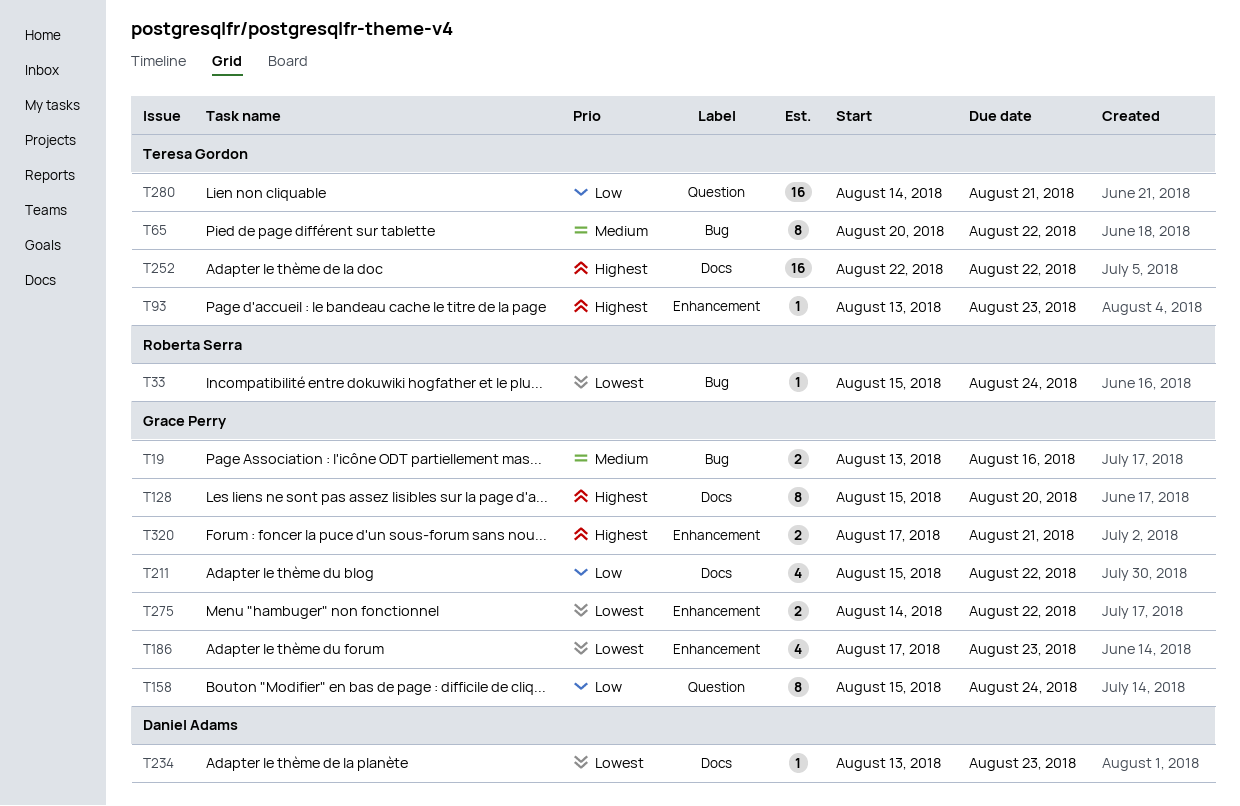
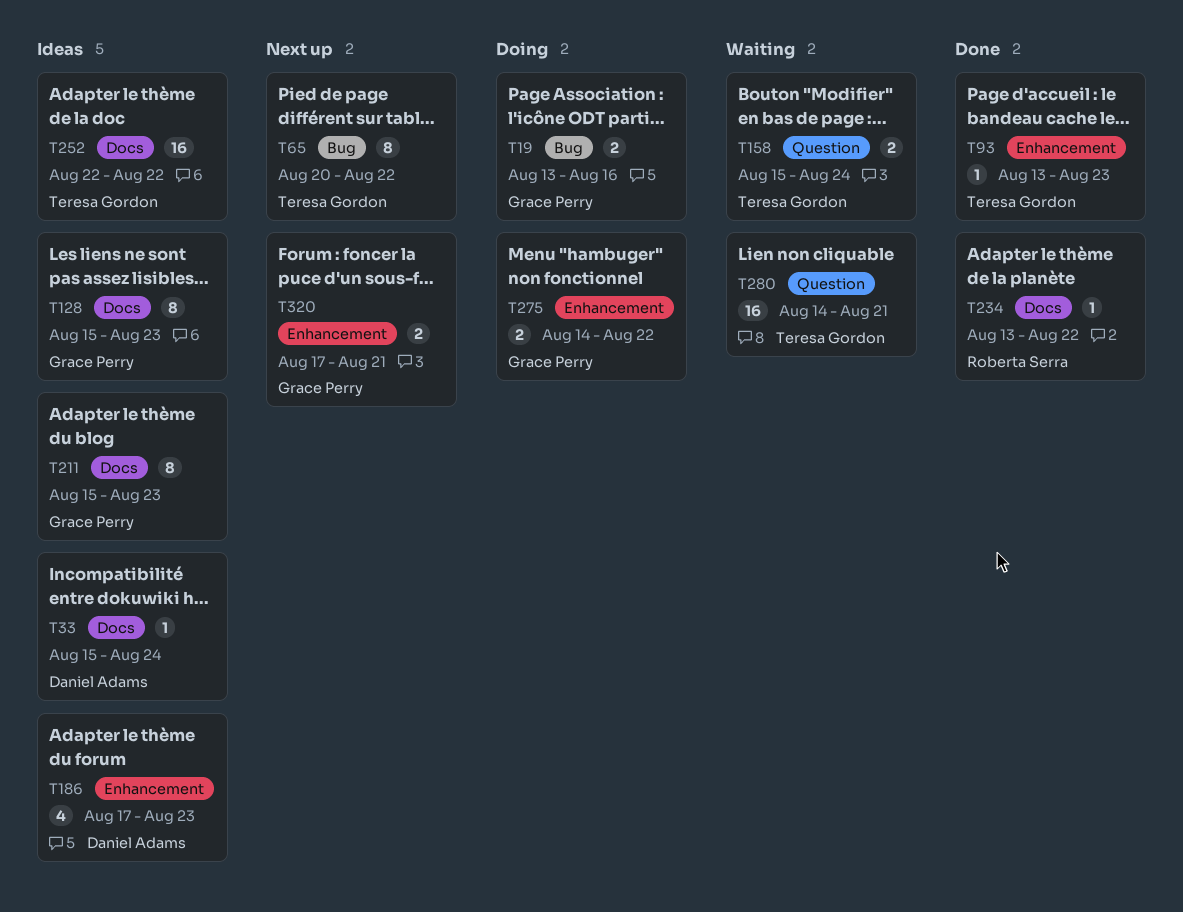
T33, owner: Roberta Serra -> Daniel Adams
T33, label: Bug -> Docs
T128, due: Aug 20 -> Aug 23
T158, owner: Grace Perry -> Teresa Gordon
T158, estimate: 8 -> 2
T186, owner: Grace Perry -> Daniel Adams
T211, estimate: 4 -> 8
T211, due: Aug 22 -> Aug 23
T234, owner: Daniel Adams -> Roberta Serra
T234, due: Aug 23 -> Aug 22

